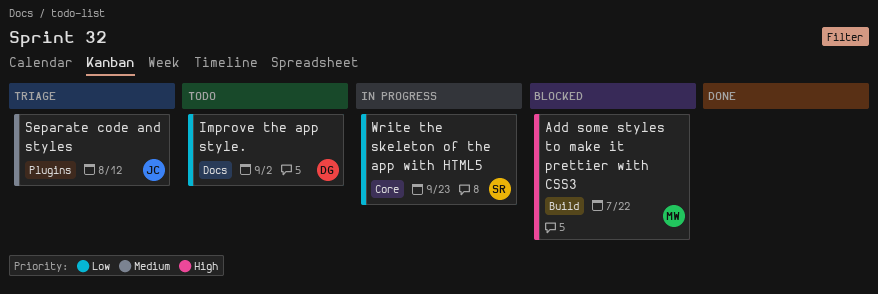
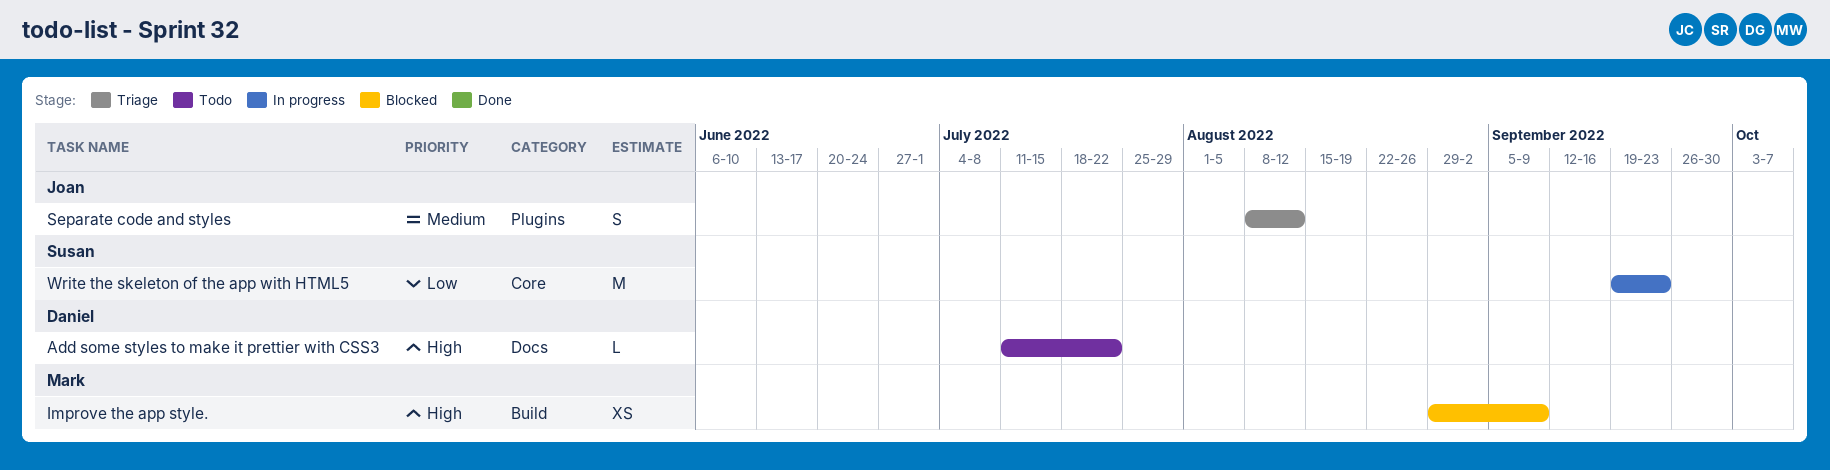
Add some styles to make it prettier with CSS3, status: Blocked -> Todo
Add some styles to make it prettier with CSS3, owner: Mark -> Daniel
Add some styles to make it prettier with CSS3, label: Build -> Docs
Improve the app style., status: Todo -> Blocked
Improve the app style., owner: Daniel -> Mark
Improve the app style., priority: Low -> High
Improve the app style., label: Docs -> Build
Improve the app style., due: Sep 2 -> Sep 9

